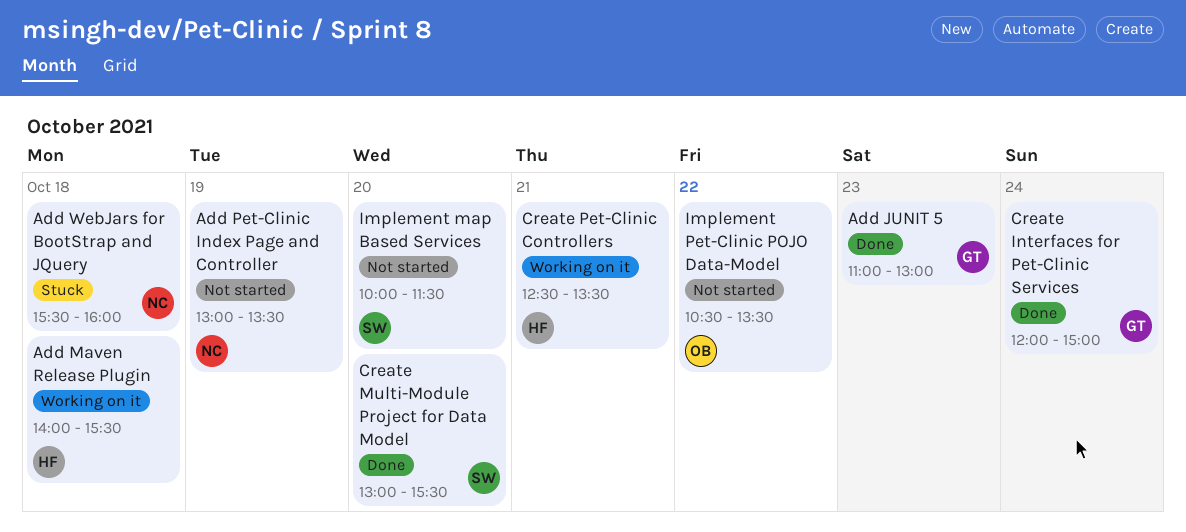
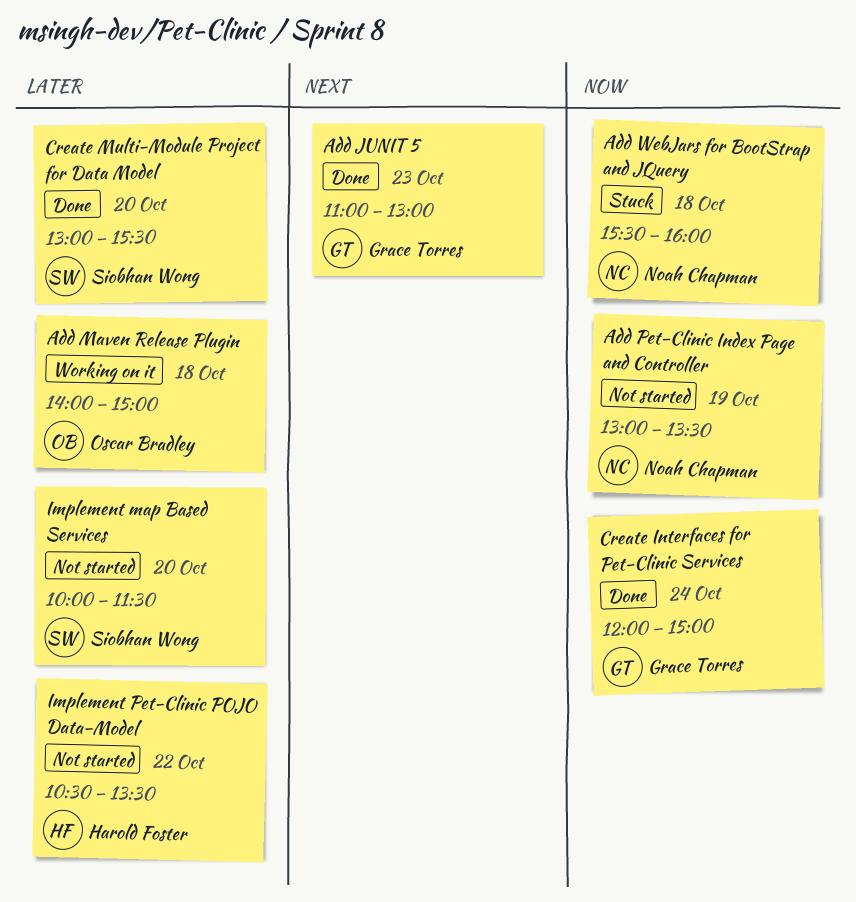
Add Maven Release Plugin, owner: Harold Foster -> Oscar Bradley
Add Maven Release Plugin, ends: 15:30 -> 15:00
Create Pet-Clinic Controllers: present -> none
Implement Pet-Clinic POJO Data-Model, owner: Oscar Bradley -> Harold Foster

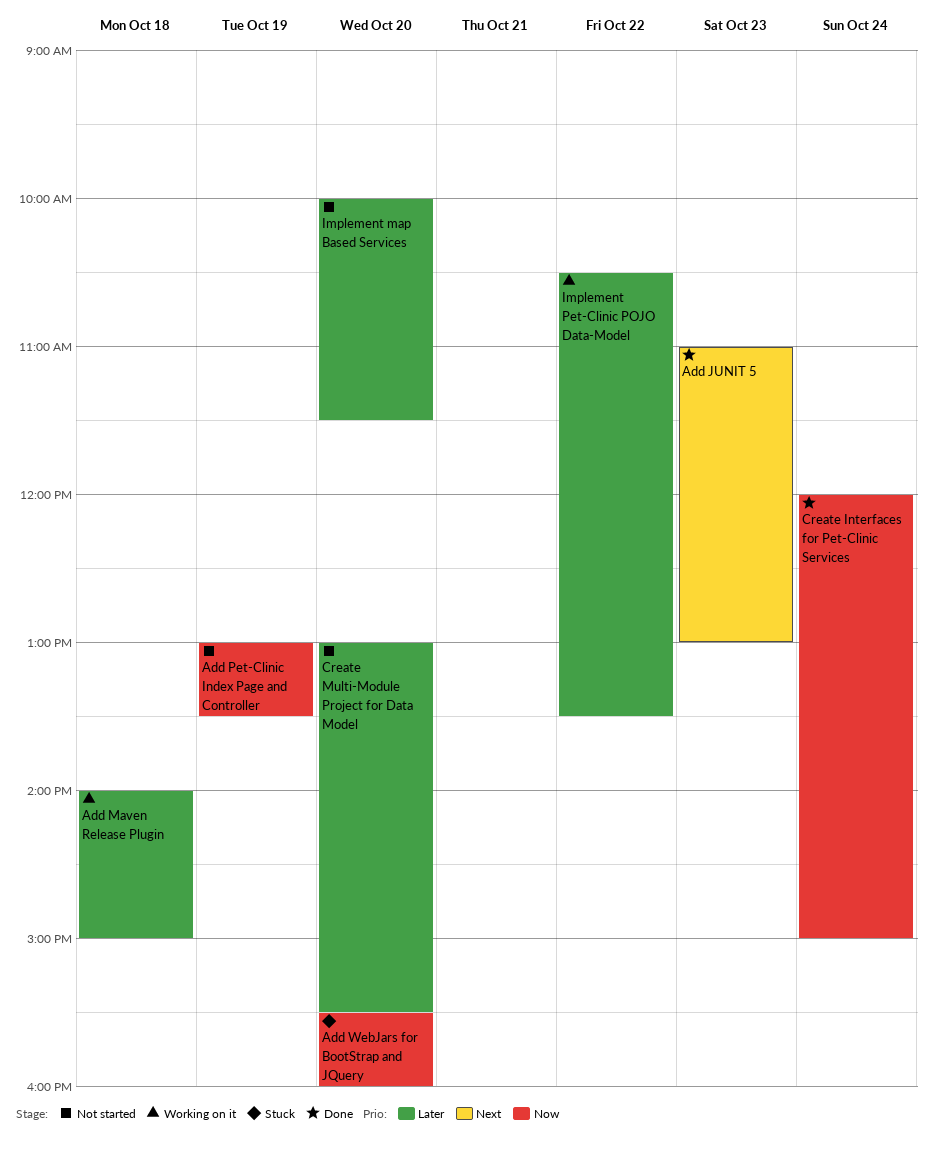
Add WebJars for BootStrap and JQuery, day: Oct 18 -> Oct 20
Create Multi-Module Project for Data Model, status: Done -> Not started
Implement Pet-Clinic POJO Data-Model, status: Not started -> Working on it

